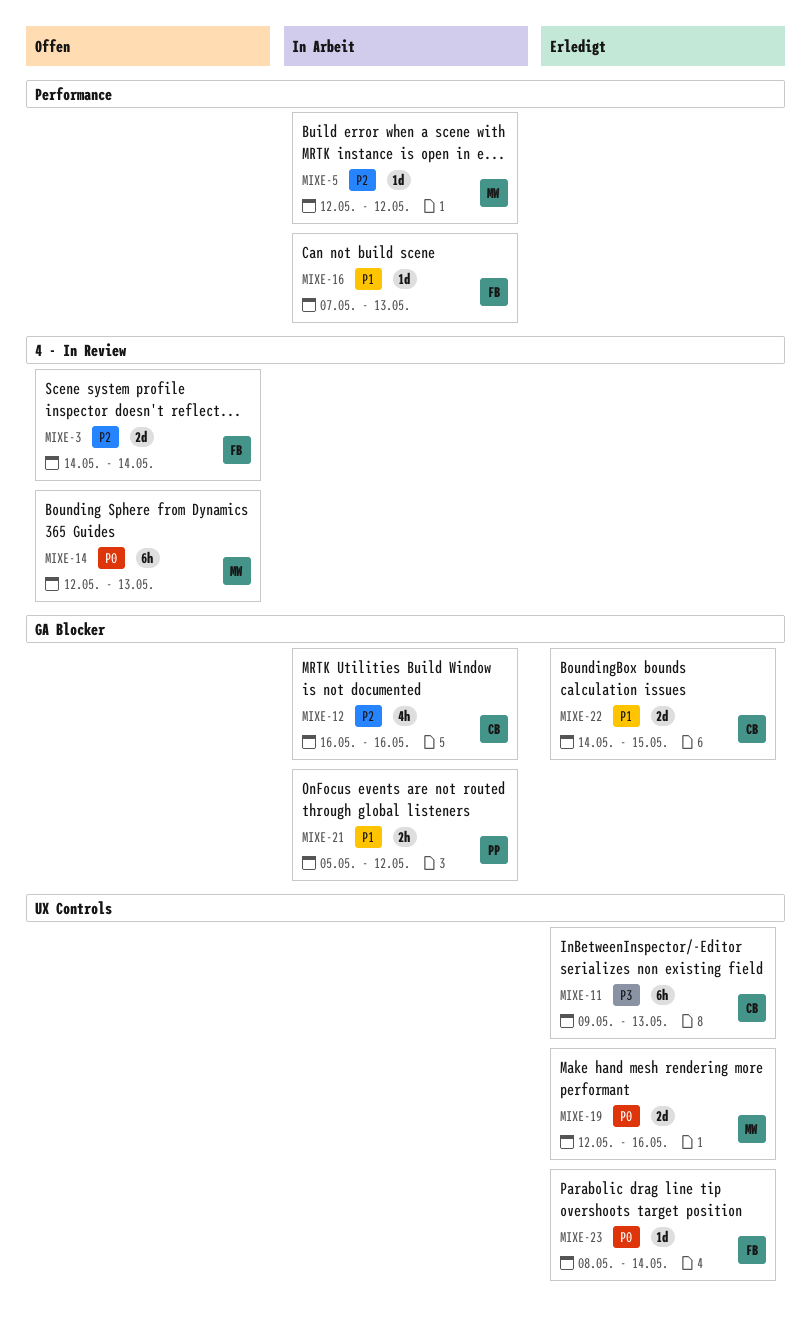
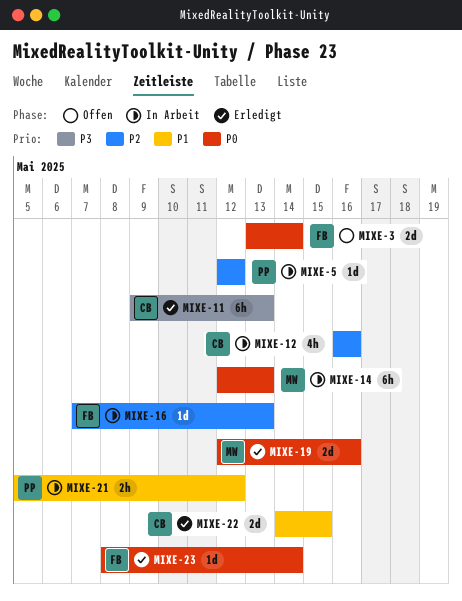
MIXE-3, priority: P2 -> P0
MIXE-3, start: May 14 -> May 13
MIXE-5, owner: MW -> PP
MIXE-14, status: Offen -> In Arbeit
MIXE-16, priority: P1 -> P2

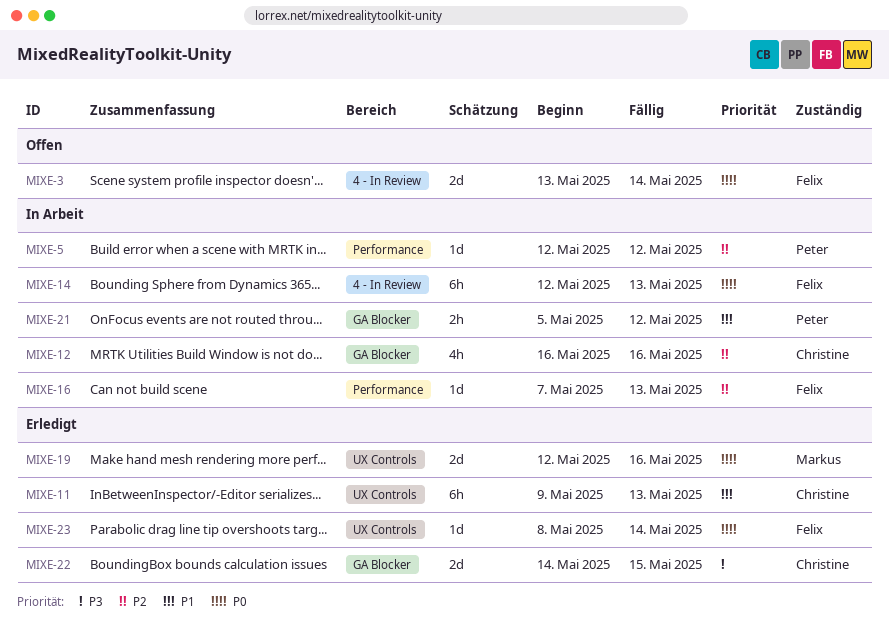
MIXE-11, priority: P3 -> P1
MIXE-14, owner: Markus -> Felix
MIXE-22, priority: P1 -> P3

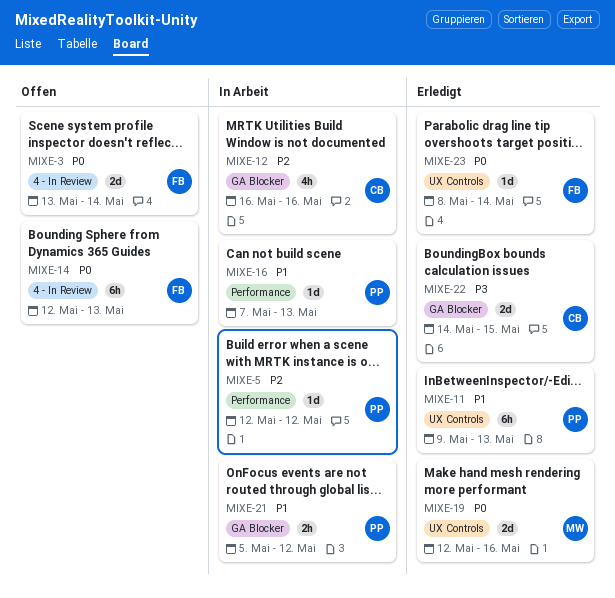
MIXE-11, owner: Christine -> Peter
MIXE-14, status: In Arbeit -> Offen
MIXE-16, owner: Felix -> Peter
MIXE-16, priority: P2 -> P1

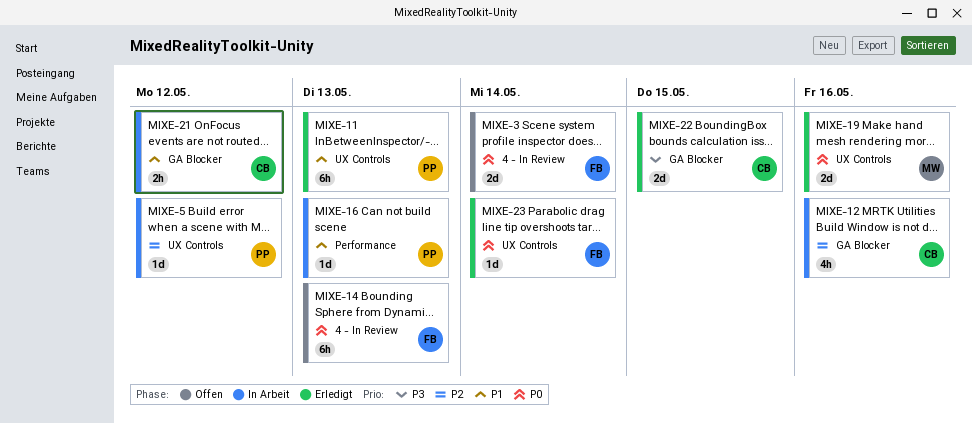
MIXE-5, label: Performance -> UX Controls
MIXE-21, owner: PP -> CB

